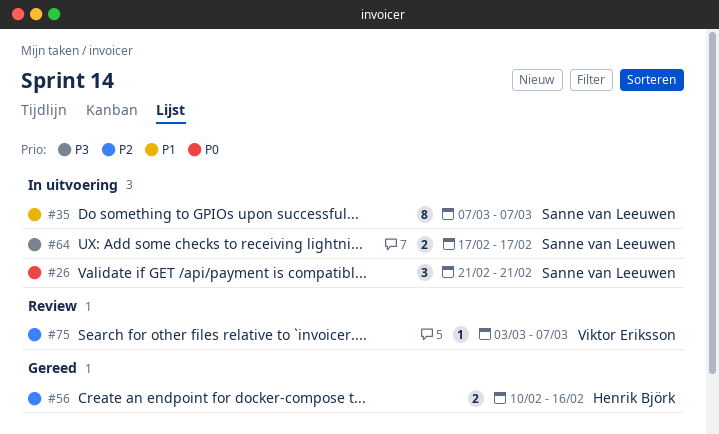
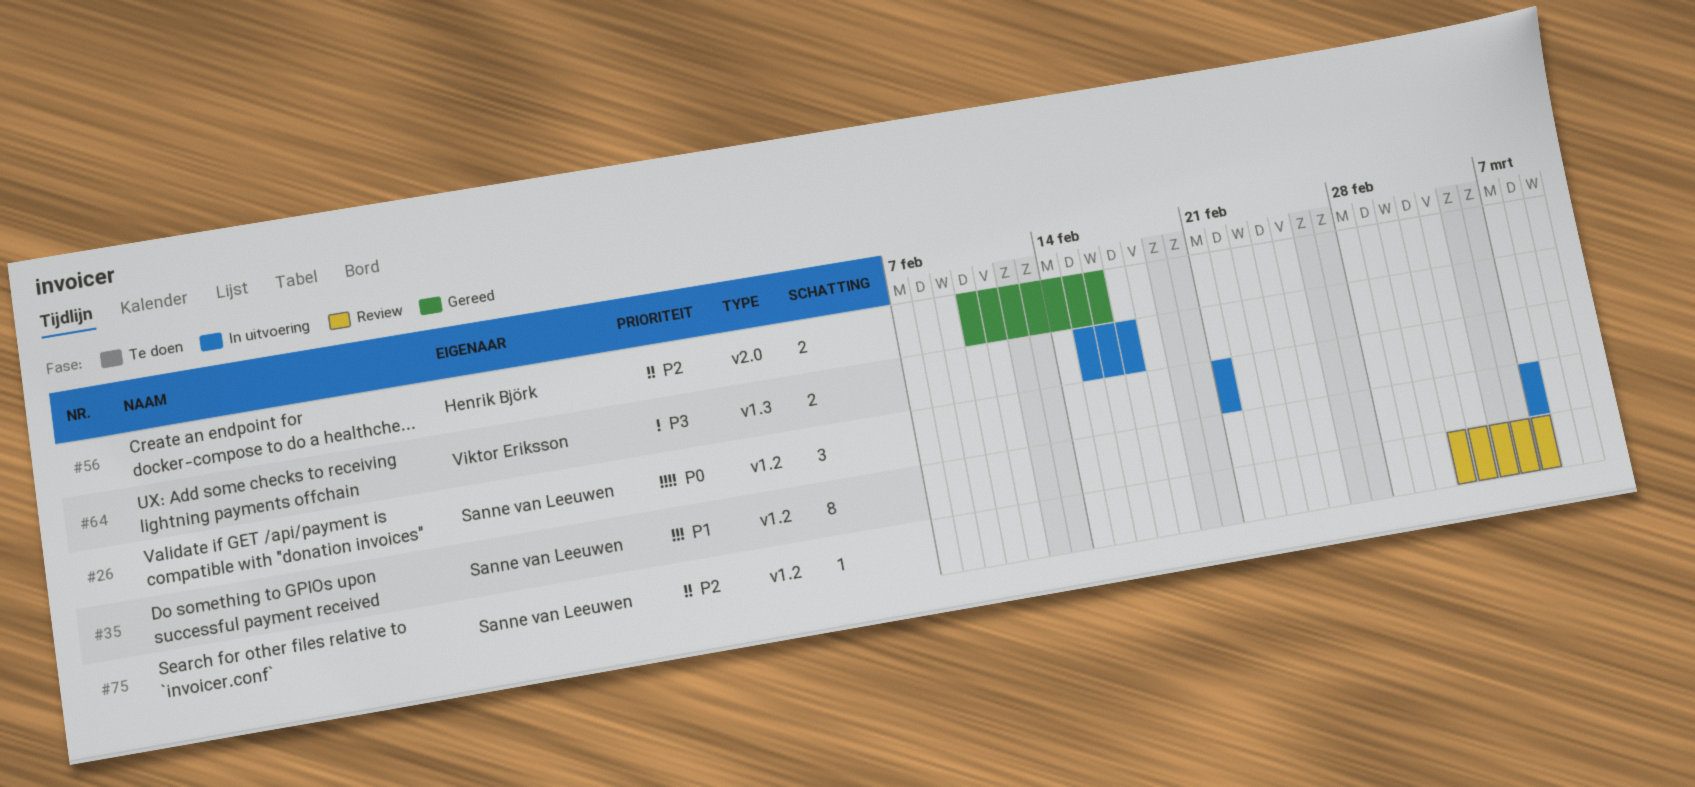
#64, owner: Sanne van Leeuwen -> Viktor Eriksson
#64, start: Feb 17 -> Feb 15
#75, owner: Viktor Eriksson -> Sanne van Leeuwen

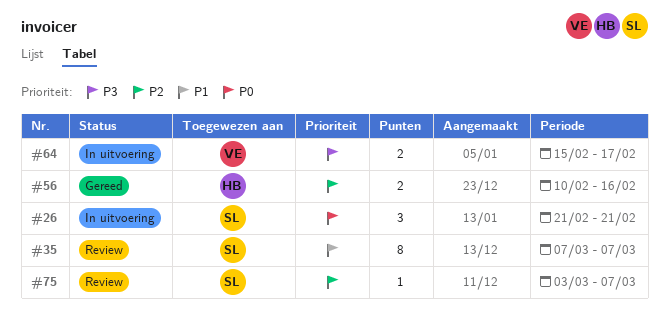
#35, status: In uitvoering -> Review

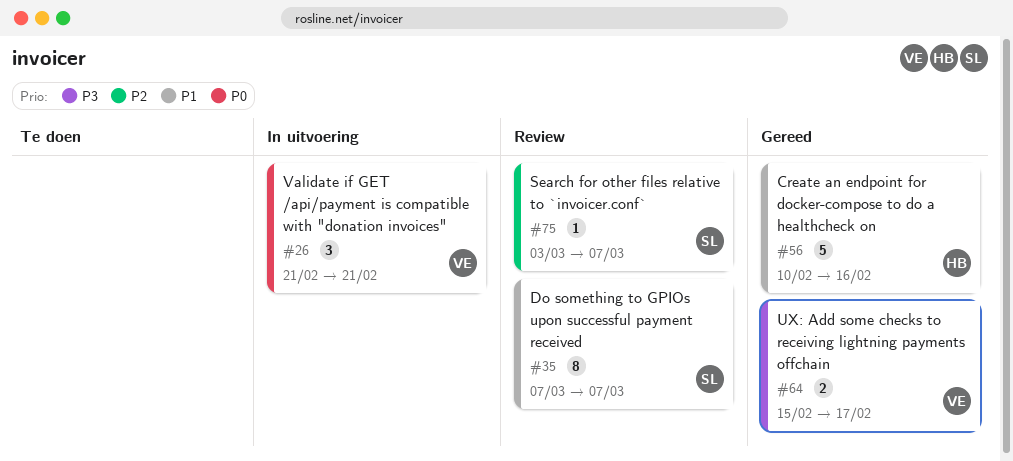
#26, owner: SL -> VE
#56, priority: P2 -> P1
#56, estimate: 2 -> 5
#64, status: In uitvoering -> Gereed

